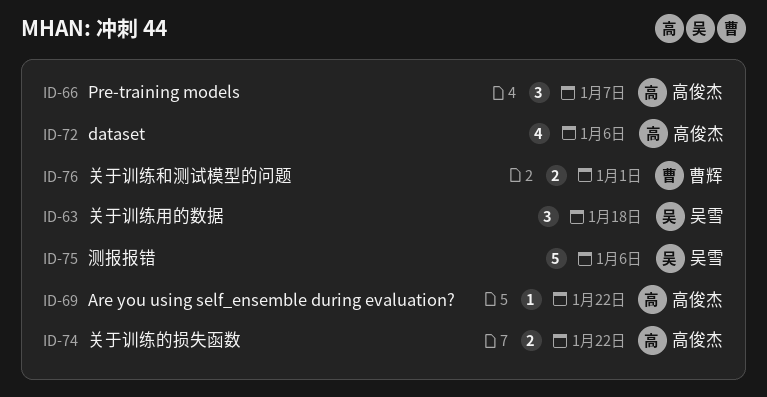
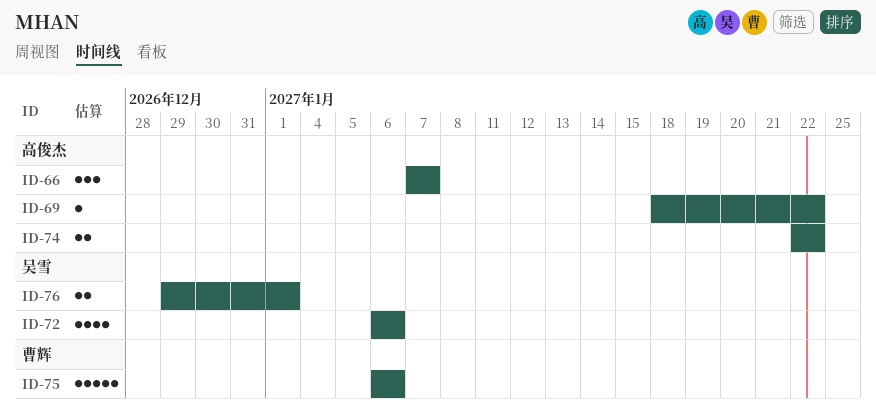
ID-63: present -> none
ID-72, owner: 高俊杰 -> 吴雪
ID-75, owner: 吴雪 -> 曹辉
ID-76, owner: 曹辉 -> 吴雪

